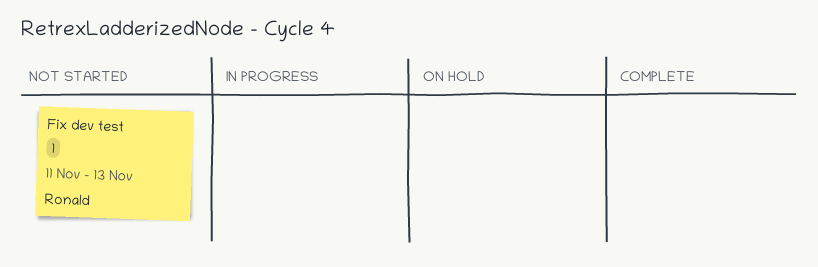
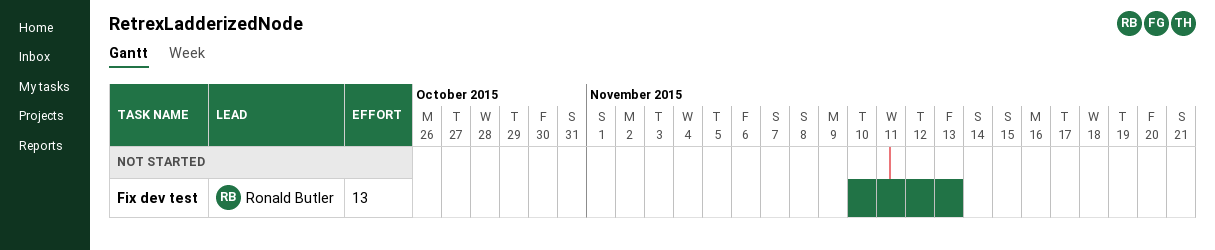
Fix dev test, estimate: 1 -> 13
Fix dev test, start: Nov 11 -> Nov 10

